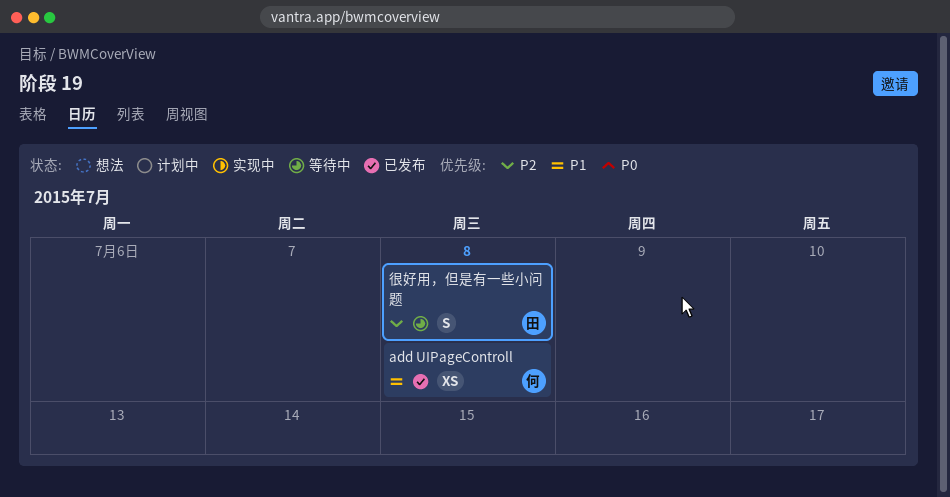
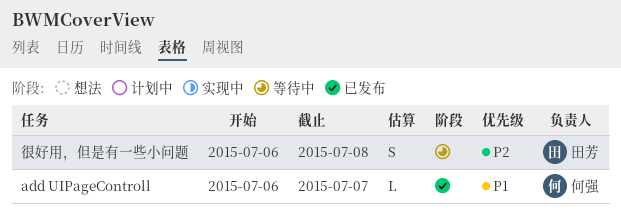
add UIPageControll, estimate: XS -> L
add UIPageControll, due: Jul 8 -> Jul 7

